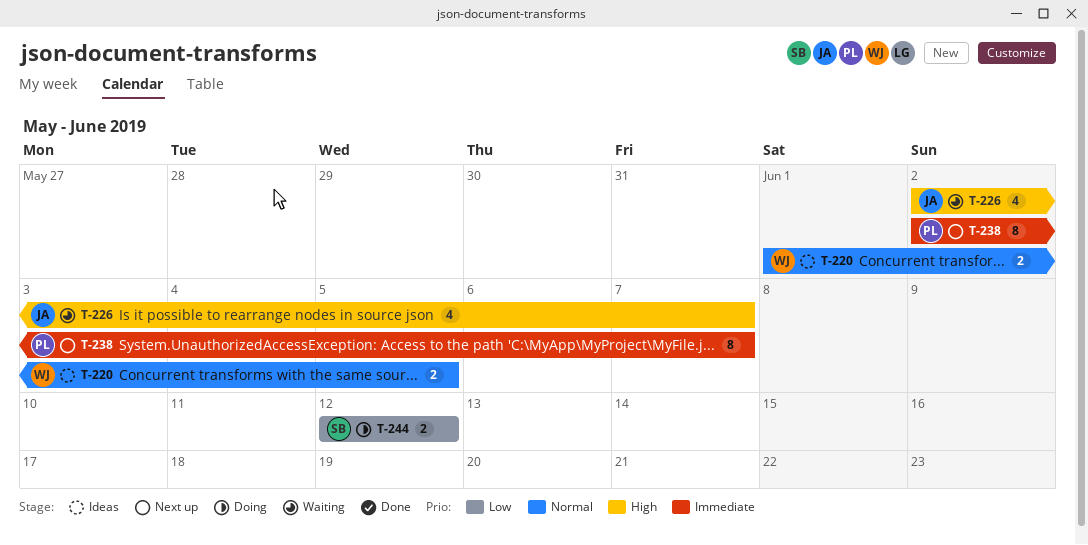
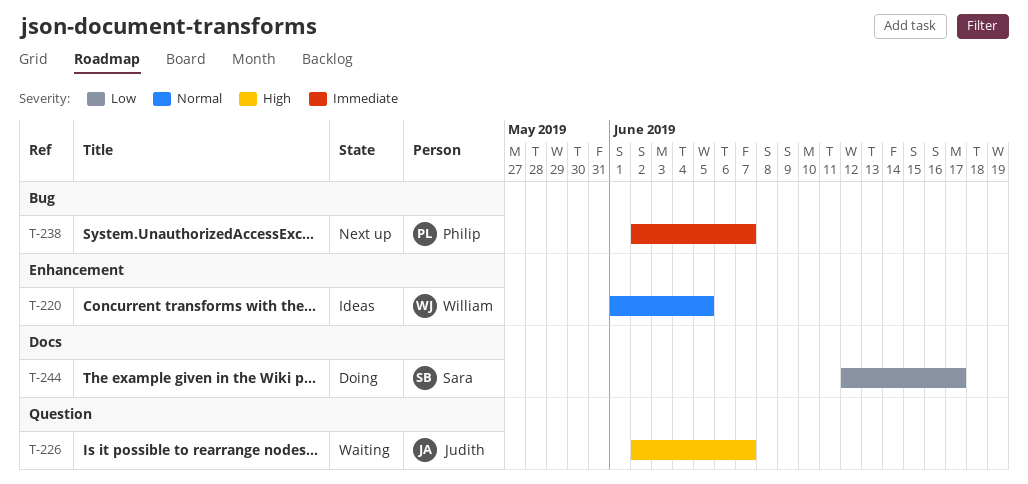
T-244, due: Jun 12 -> Jun 17

